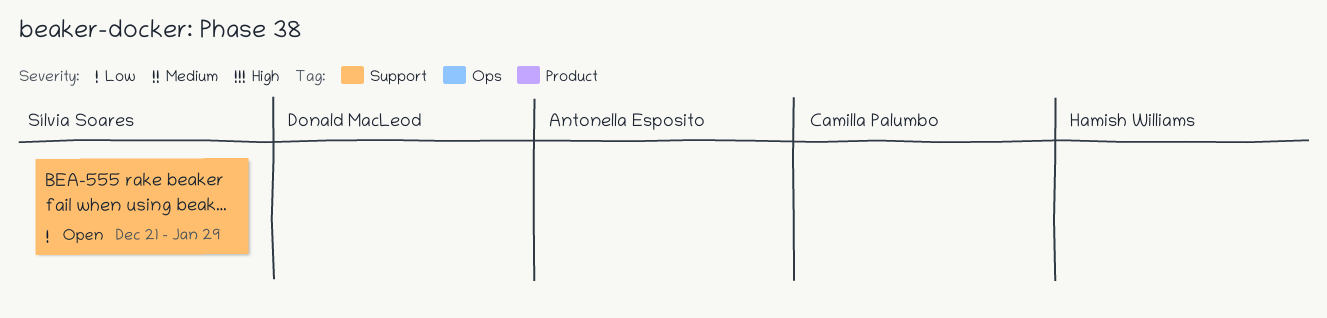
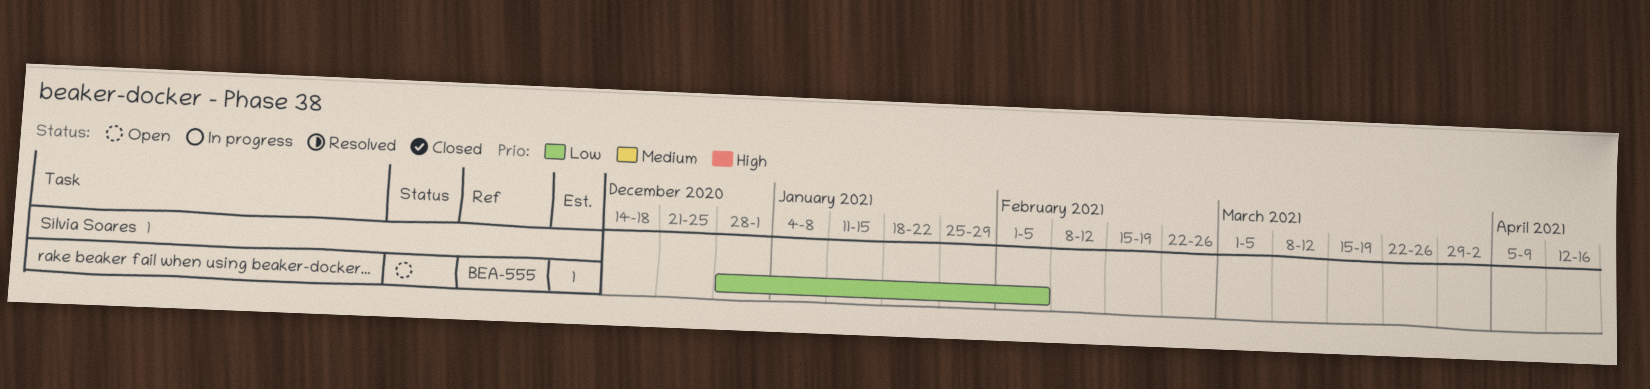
BEA-555, start: Dec 21 -> Dec 28
BEA-555, due: Jan 29 -> Feb 5

